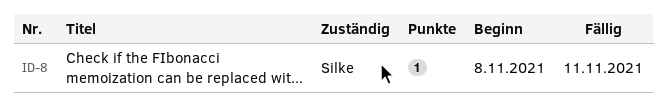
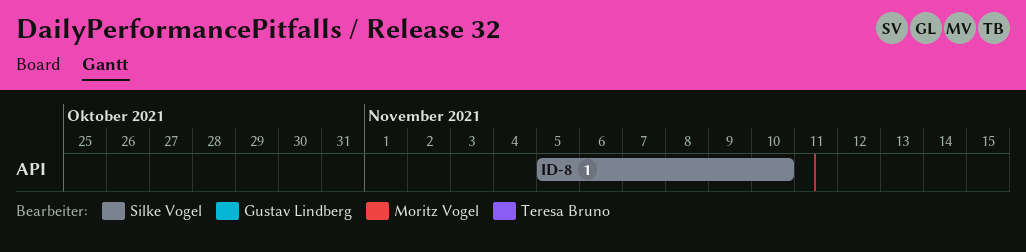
ID-8, start: Nov 8 -> Nov 5
ID-8, due: Nov 11 -> Nov 10

